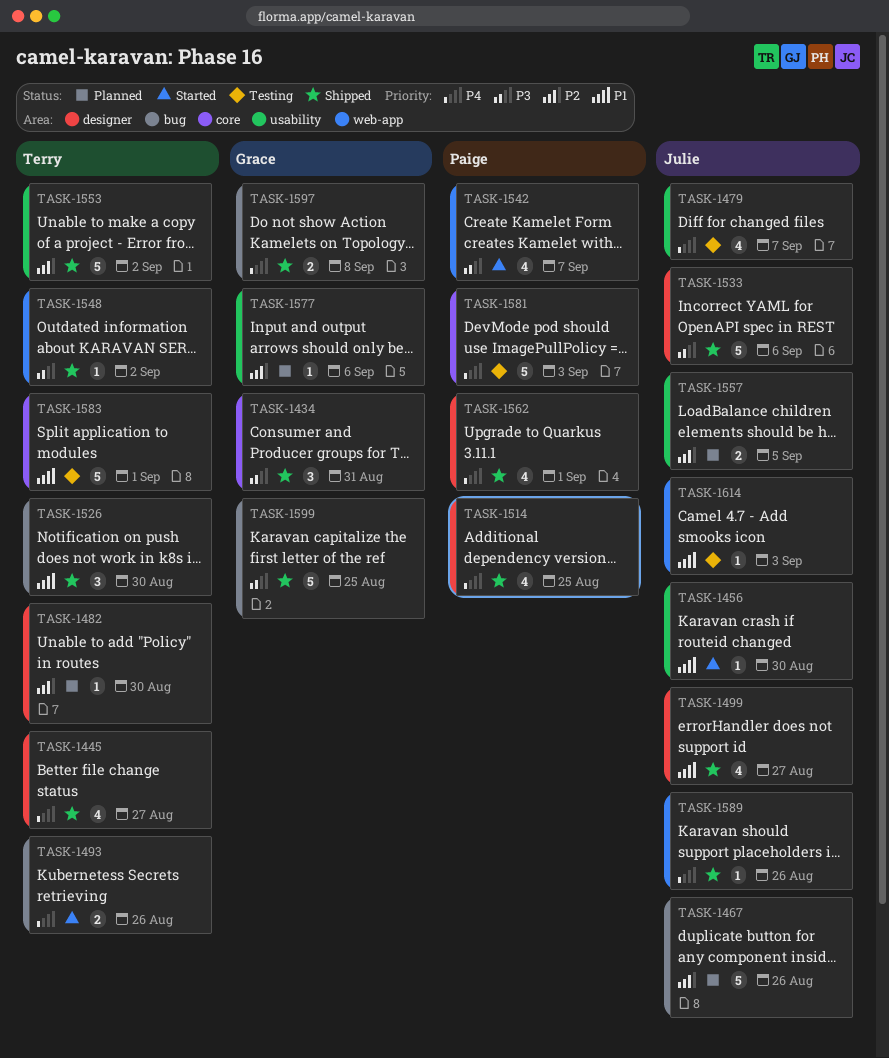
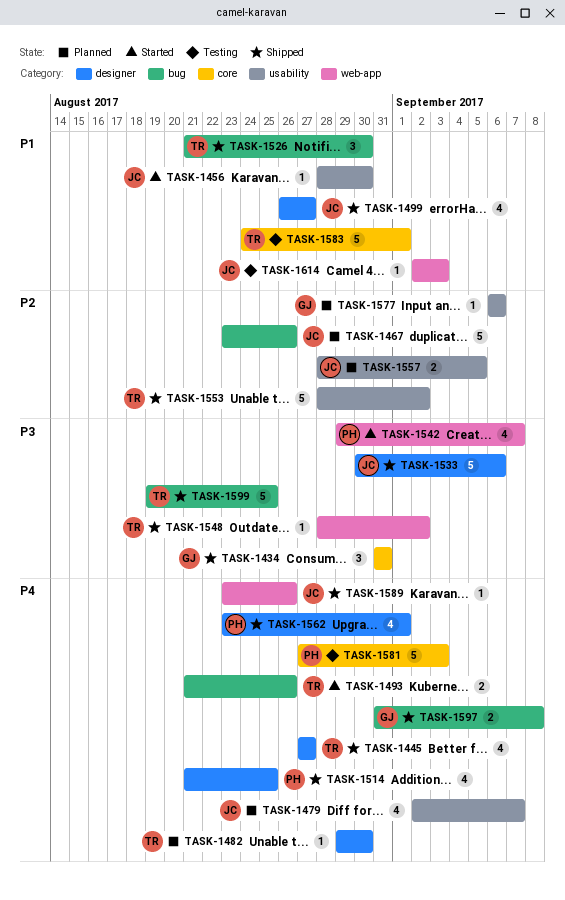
TASK-1479, status: Testing -> Planned
TASK-1482, priority: P2 -> P4
TASK-1599, owner: Grace -> Terry

